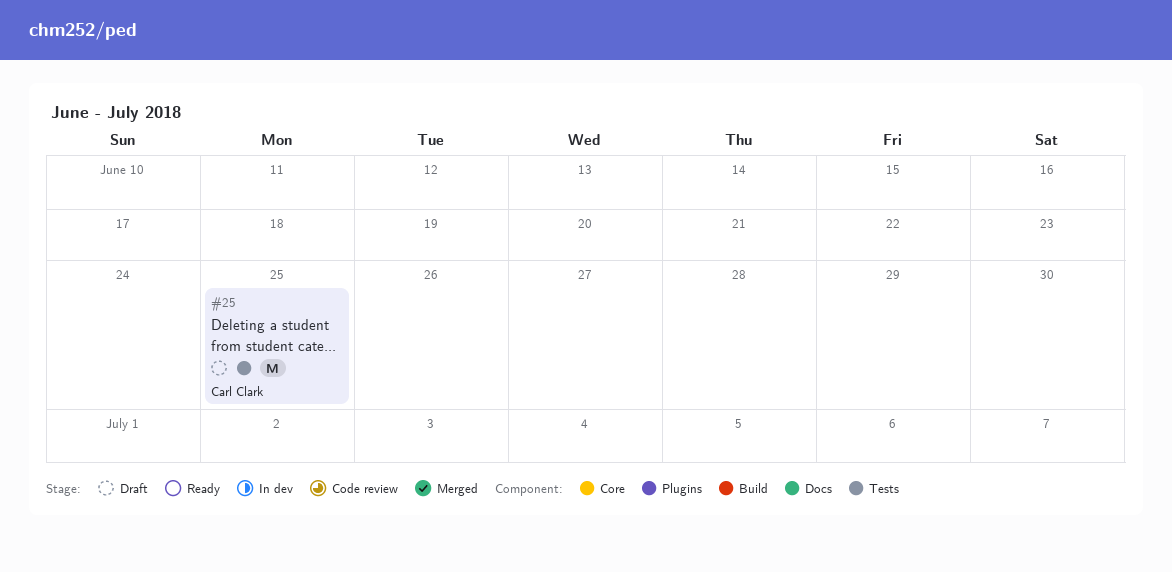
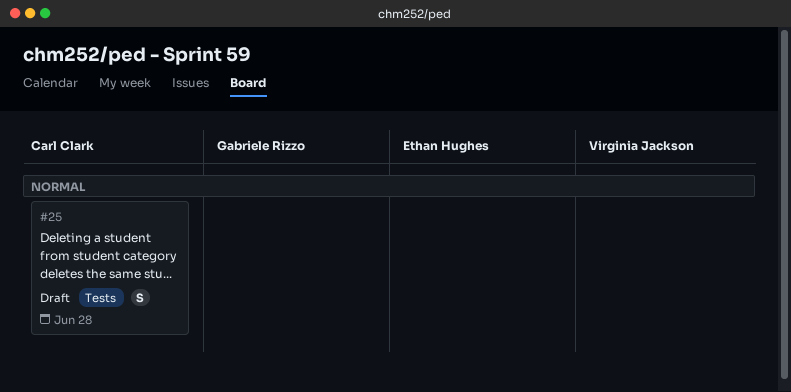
#25, estimate: M -> S
#25, due: Jun 25 -> Jun 28

